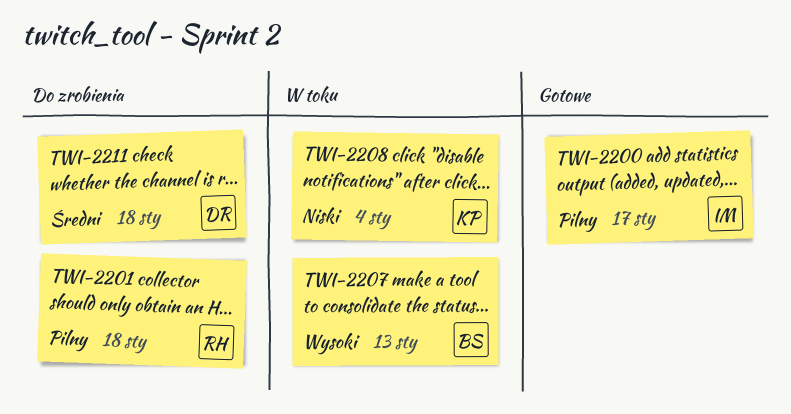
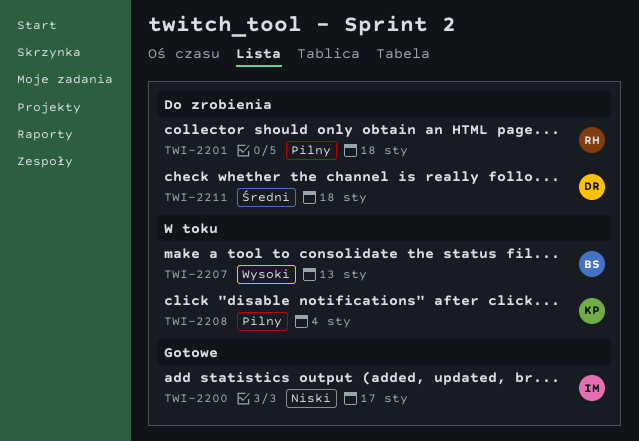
TWI-2200, priority: Pilny -> Niski
TWI-2208, priority: Niski -> Pilny

